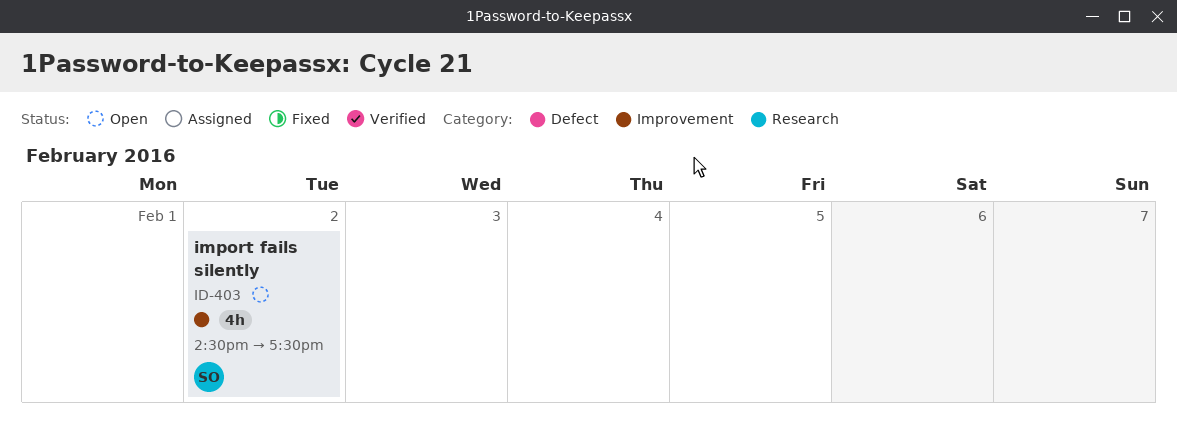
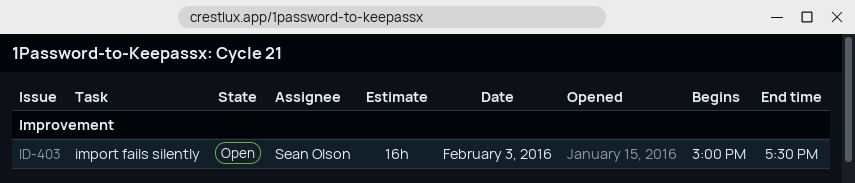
ID-403, estimate: 4h -> 16h
ID-403, day: Feb 2 -> Feb 3
ID-403, begins: 14:30 -> 15:00

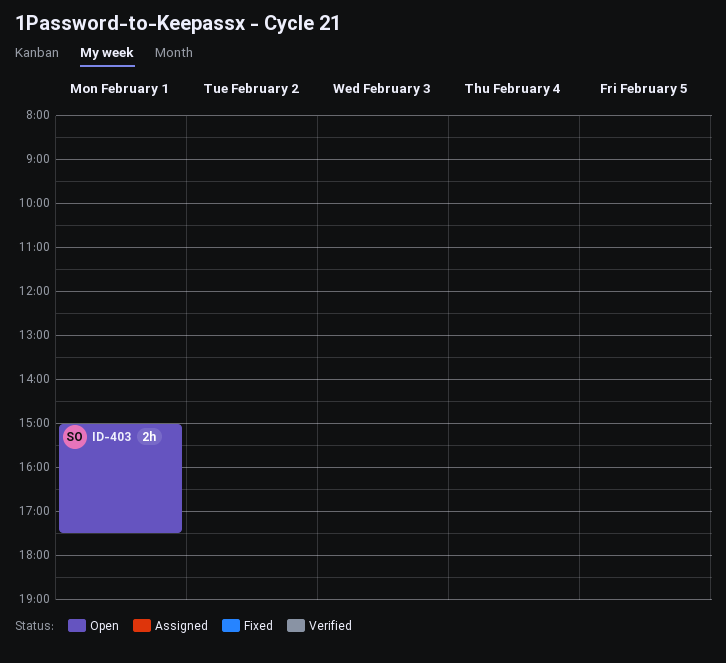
ID-403, estimate: 16h -> 2h
ID-403, day: Feb 3 -> Feb 1

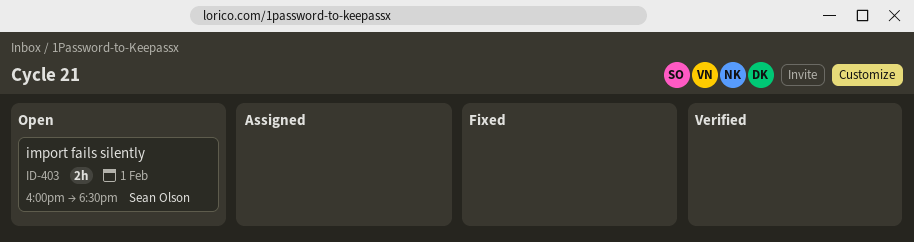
ID-403, begins: 15:00 -> 16:00
ID-403, ends: 17:30 -> 18:30

